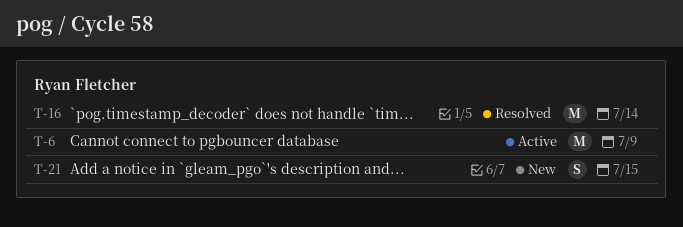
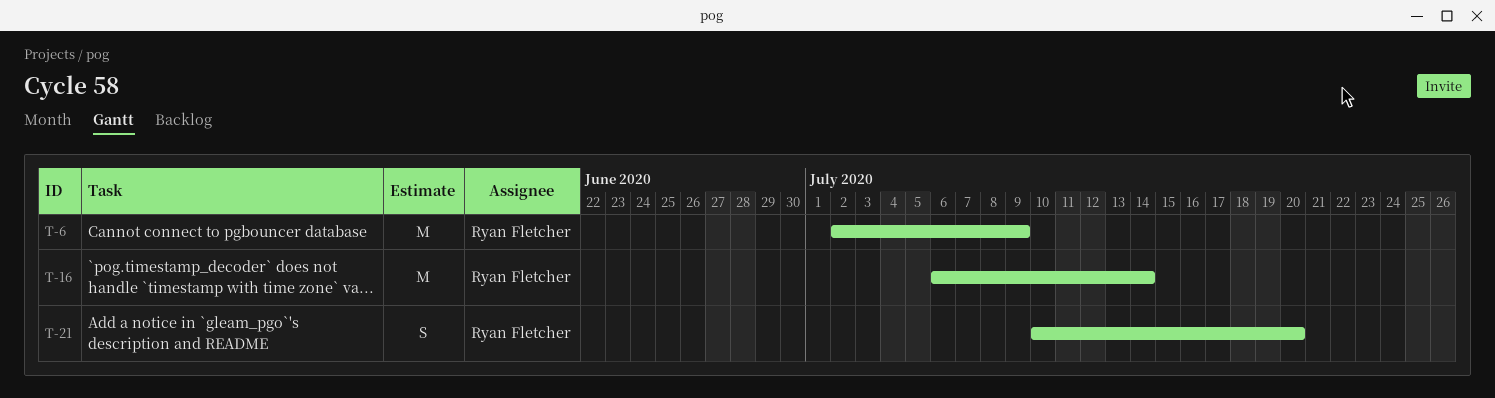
T-21, due: Jul 15 -> Jul 20

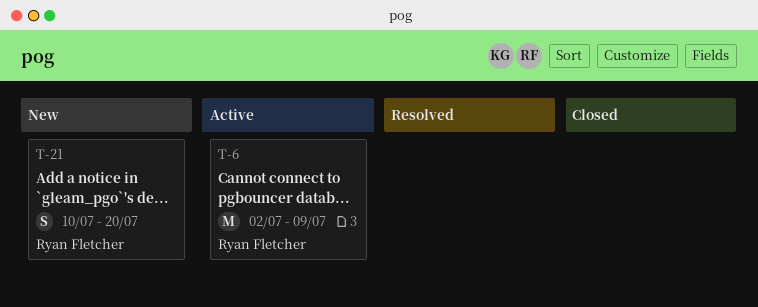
T-16: present -> none

